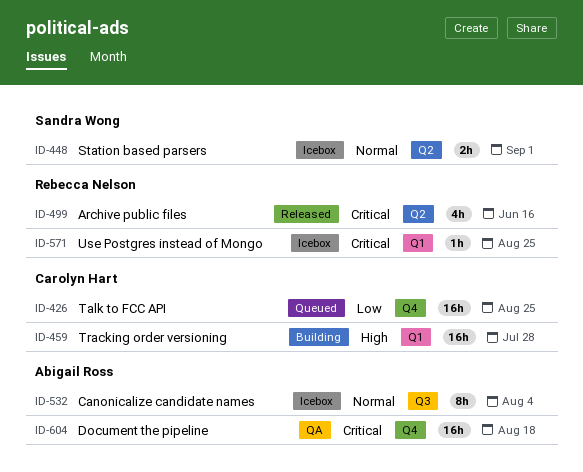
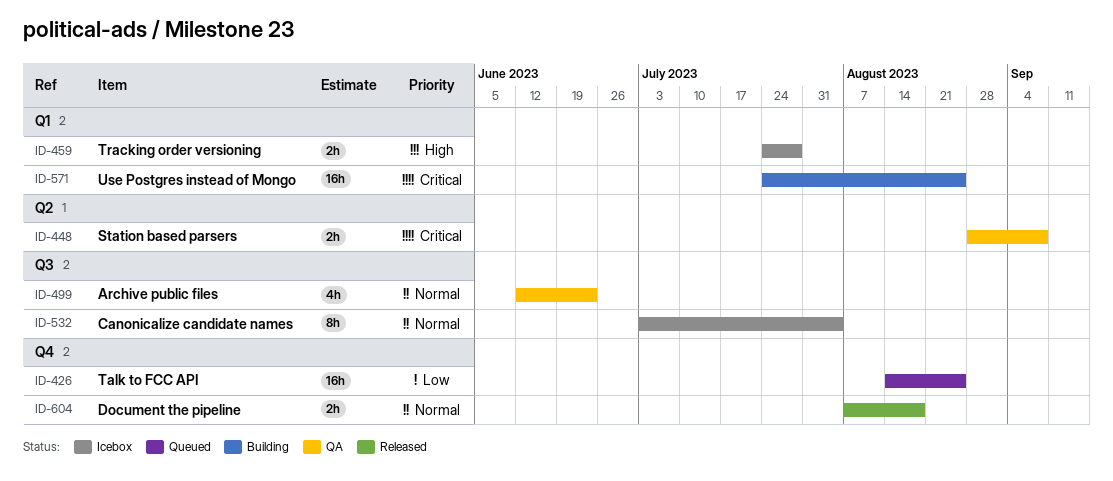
ID-448, status: Icebox -> QA
ID-448, priority: Normal -> Critical
ID-448, due: Sep 1 -> Sep 8
ID-459, status: Building -> Icebox
ID-459, estimate: 16h -> 2h
ID-499, status: Released -> QA
ID-499, priority: Critical -> Normal
ID-499, label: Q2 -> Q3
ID-499, due: Jun 16 -> Jun 23
ID-571, status: Icebox -> Building
ID-571, estimate: 1h -> 16h
ID-604, status: QA -> Released
ID-604, priority: Critical -> Normal
ID-604, estimate: 16h -> 2h

